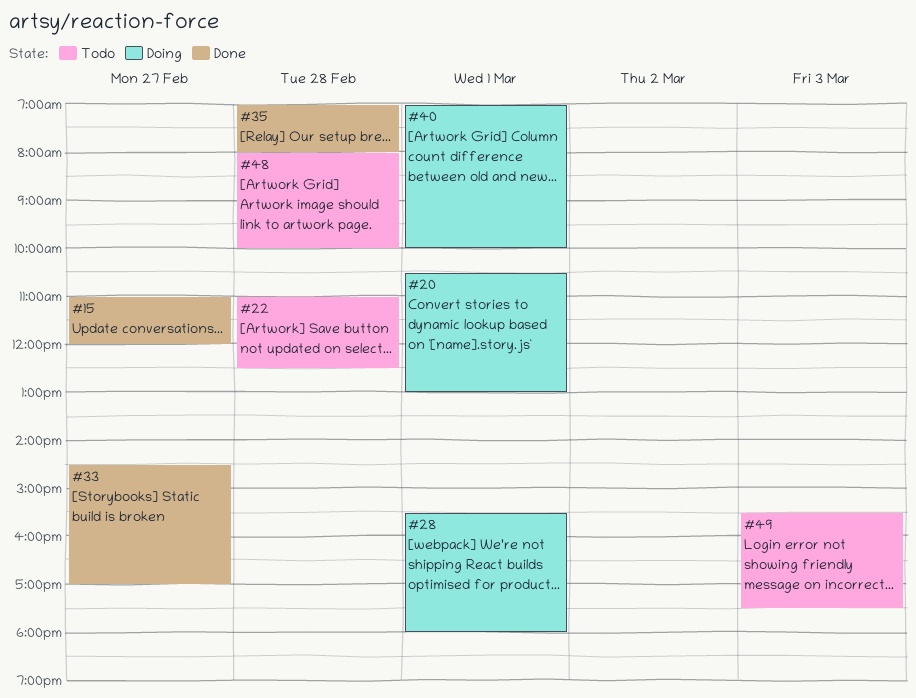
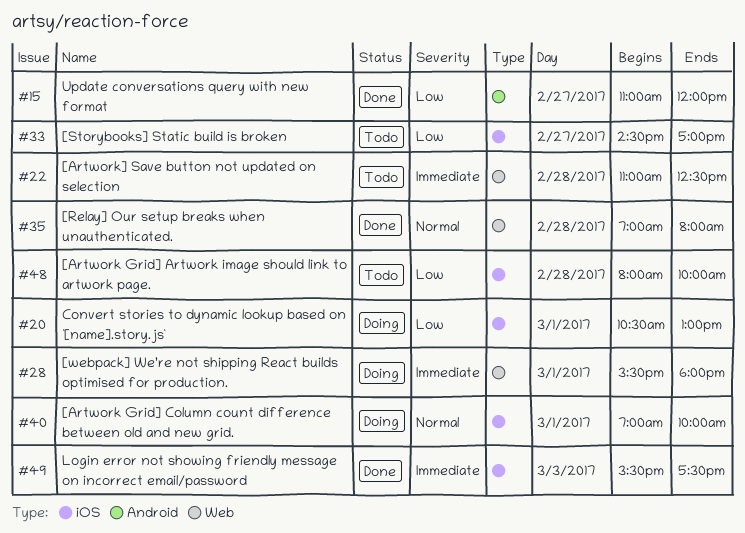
#33, status: Done -> Todo
#49, status: Todo -> Done

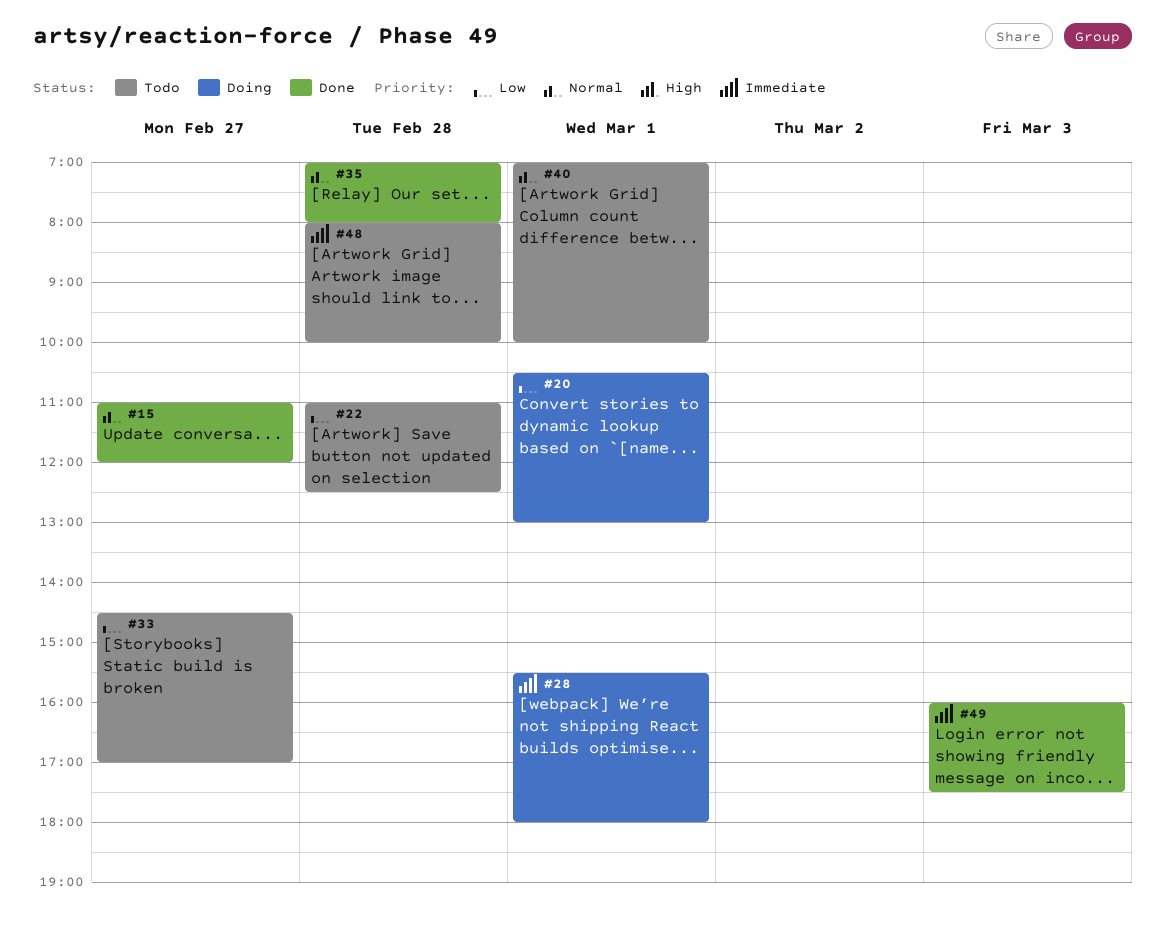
#15, priority: Low -> Normal
#22, priority: Immediate -> Low
#40, status: Doing -> Todo
#48, priority: Low -> Immediate
#49, begins: 15:30 -> 16:00

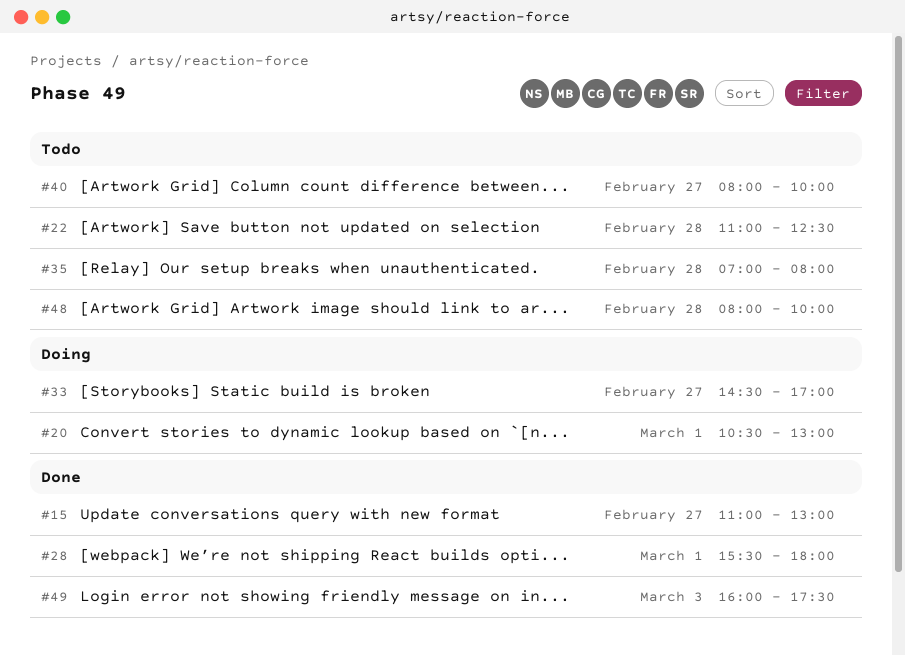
#15, ends: 12:00 -> 13:00
#28, status: Doing -> Done
#33, status: Todo -> Doing
#35, status: Done -> Todo
#40, day: Mar 1 -> Feb 27
#40, begins: 07:00 -> 08:00

